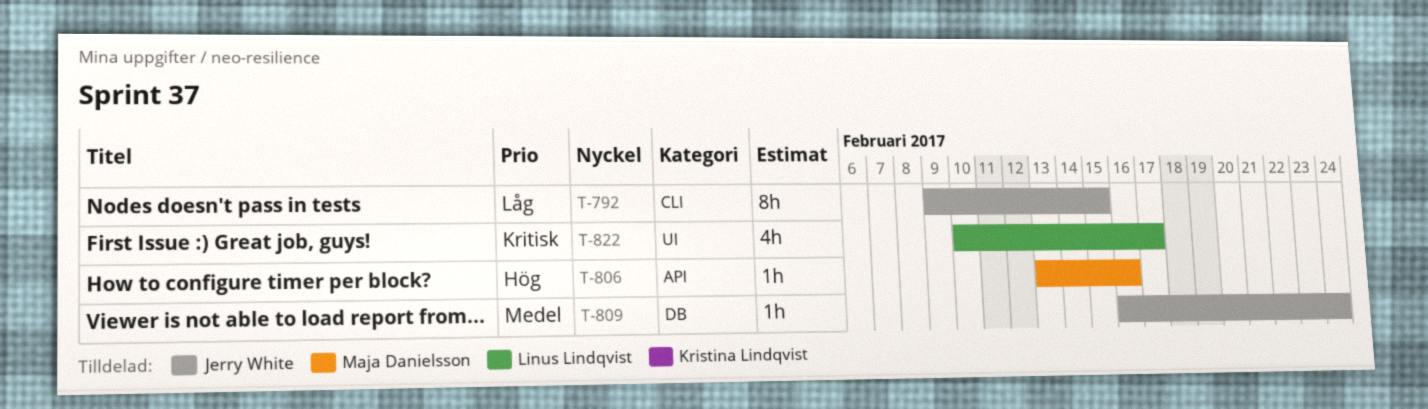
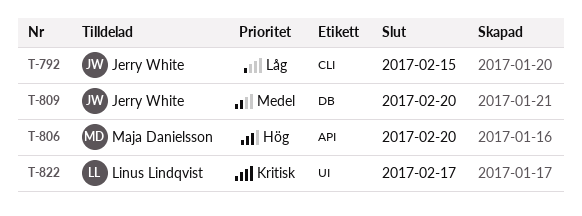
T-806, due: Feb 16 -> Feb 20
T-809, due: Feb 24 -> Feb 20

